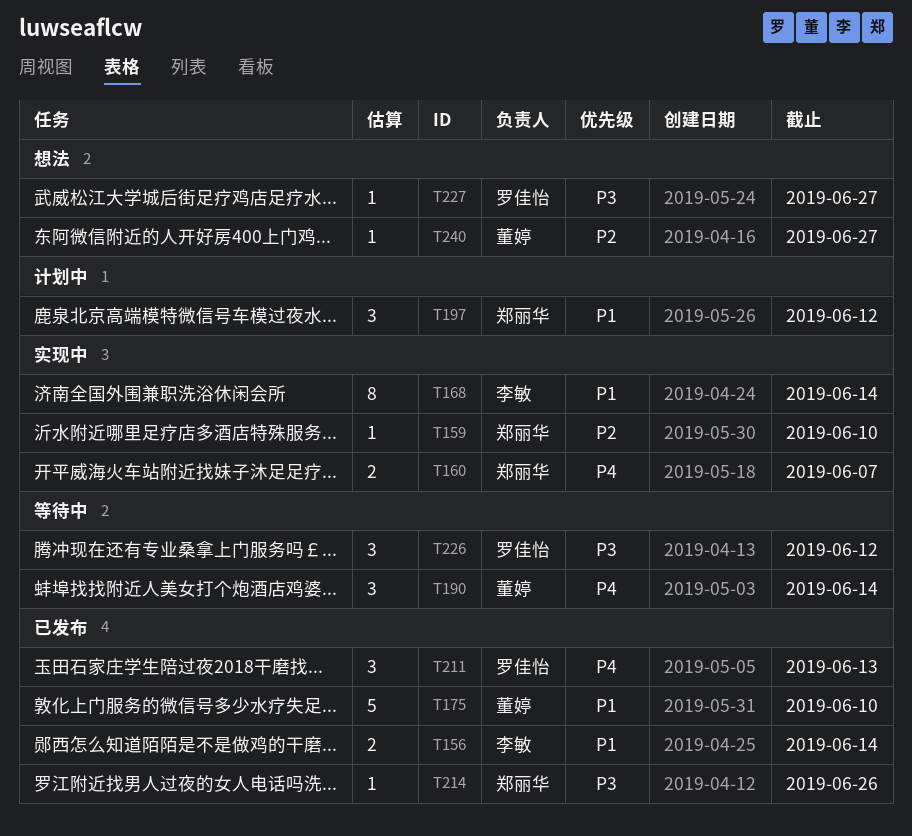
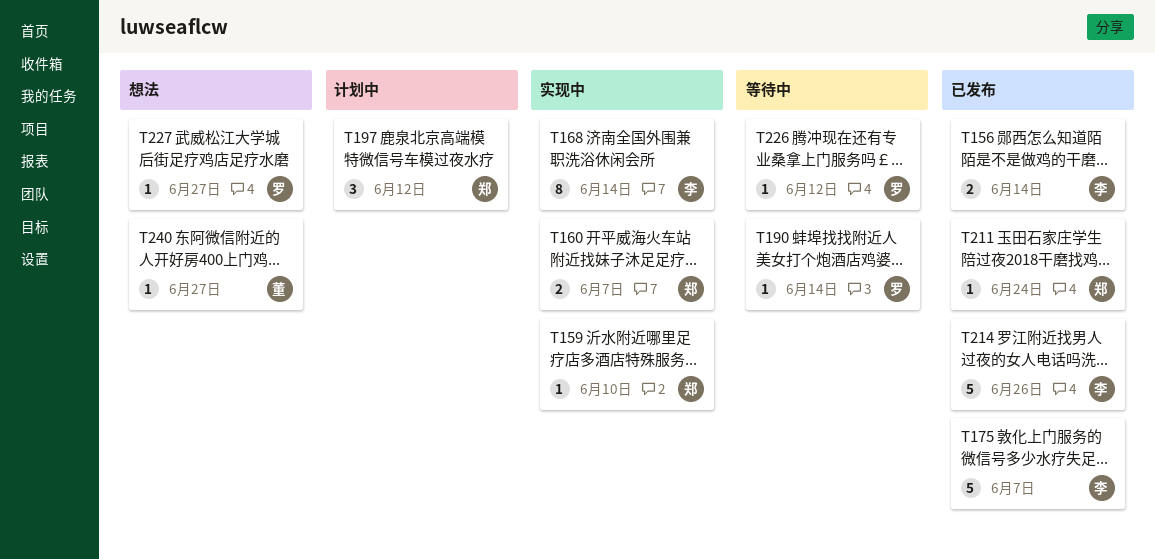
T175, owner: 董婷 -> 李敏
T175, due: Jun 10 -> Jun 7
T190, owner: 董婷 -> 罗佳怡
T190, estimate: 3 -> 1
T211, owner: 罗佳怡 -> 郑丽华
T211, estimate: 3 -> 1
T211, due: Jun 13 -> Jun 24
T214, owner: 郑丽华 -> 李敏
T214, estimate: 1 -> 5
T226, estimate: 3 -> 1

